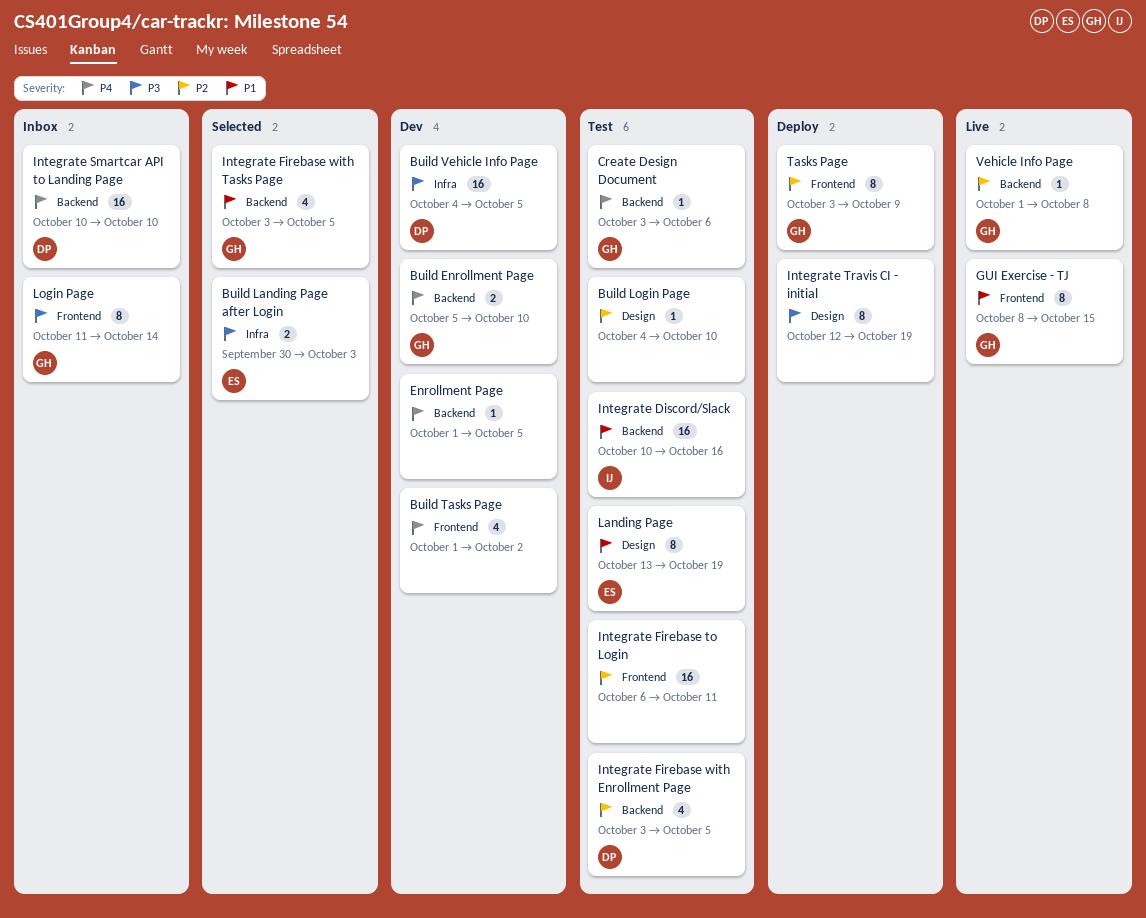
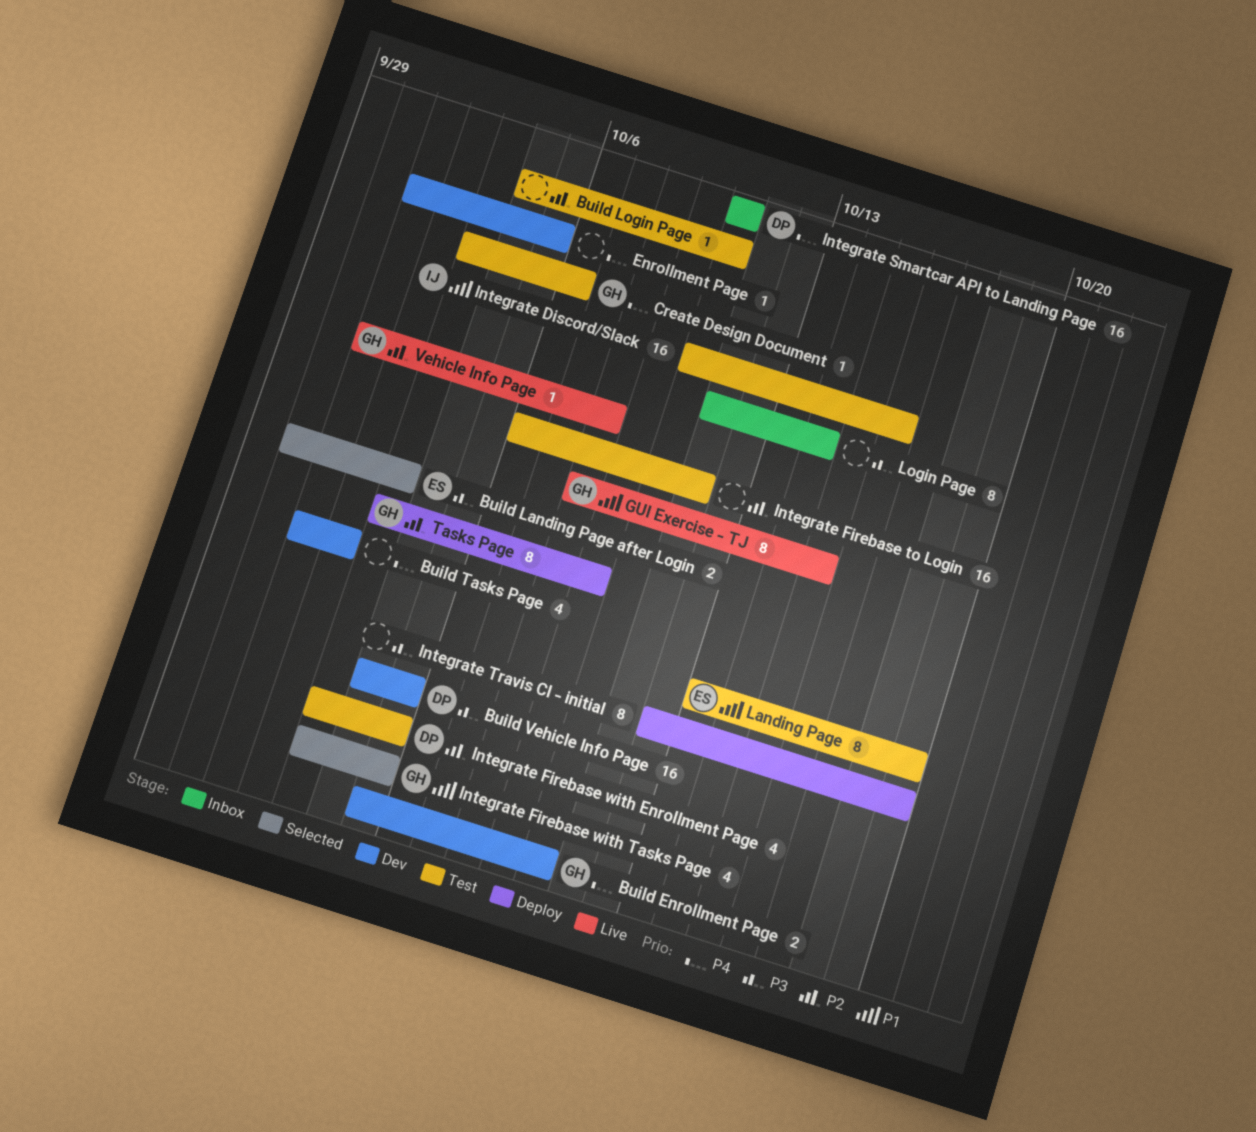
Login Page, owner: GH -> none

